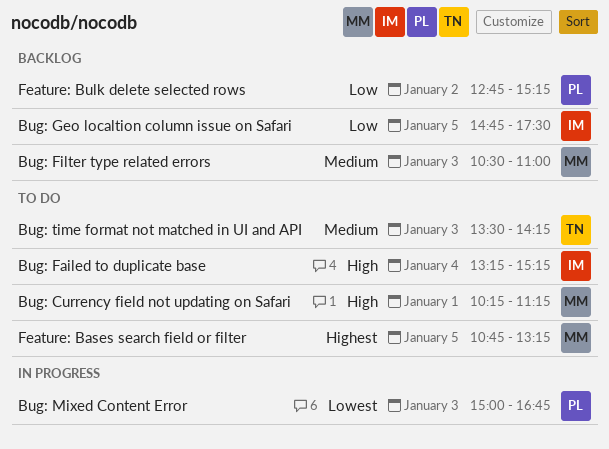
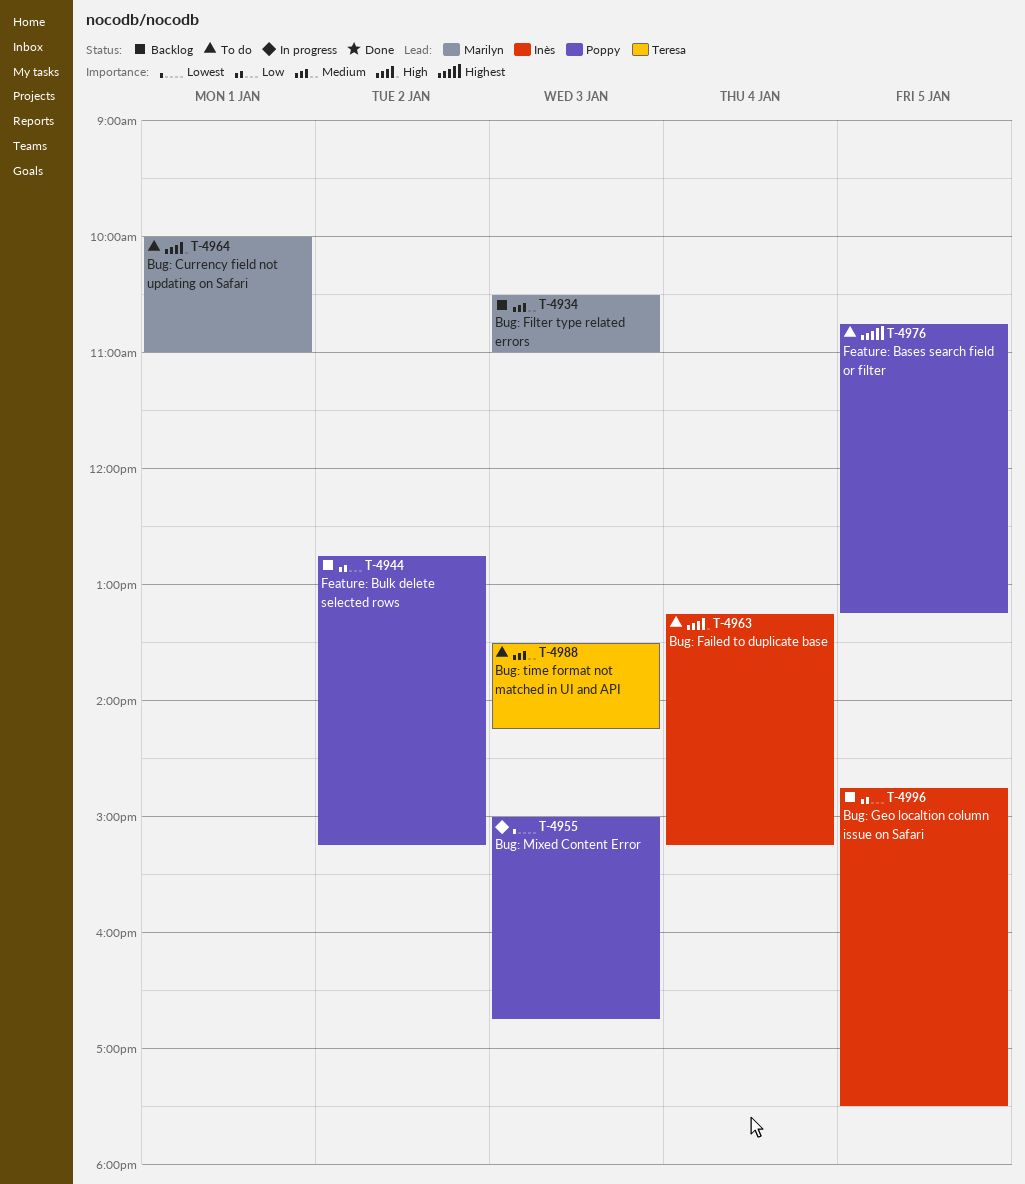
Bug: Currency field not updating on Safari, begins: 10:15 -> 10:00
Bug: Currency field not updating on Safari, ends: 11:15 -> 11:00
Feature: Bases search field or filter, owner: Marilyn -> Poppy

